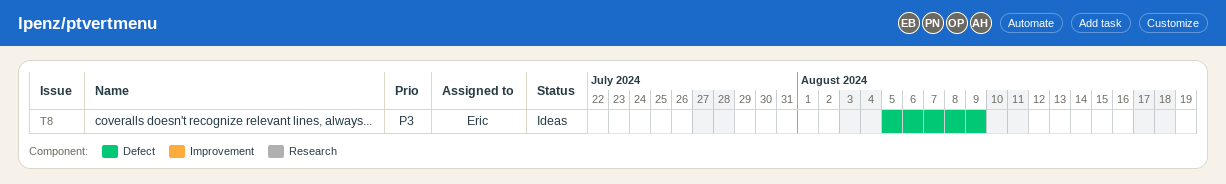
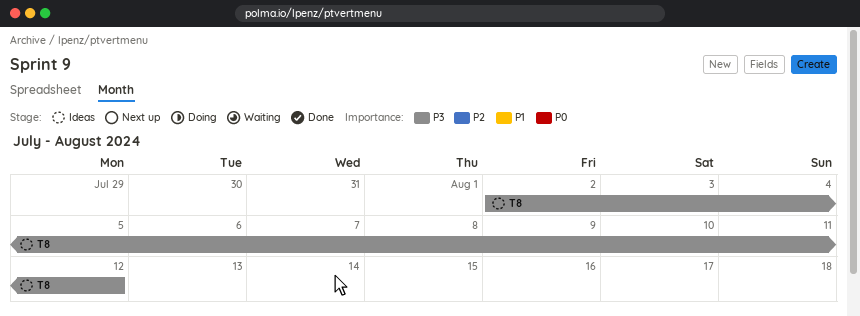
T8, start: Aug 5 -> Aug 2
T8, due: Aug 9 -> Aug 12

